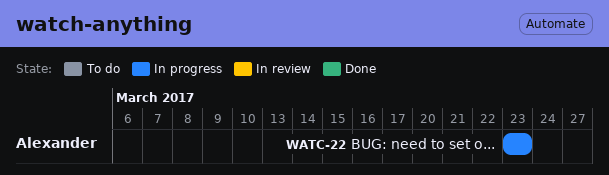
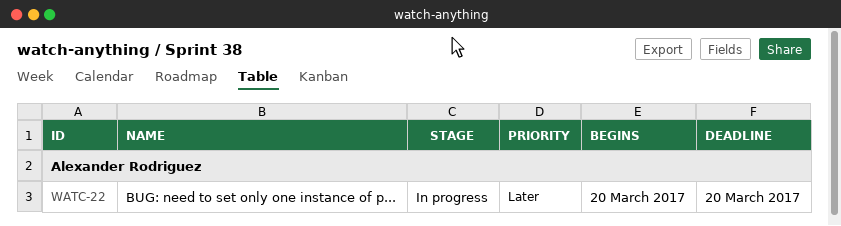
WATC-22, start: Mar 23 -> Mar 20
WATC-22, due: Mar 23 -> Mar 20

